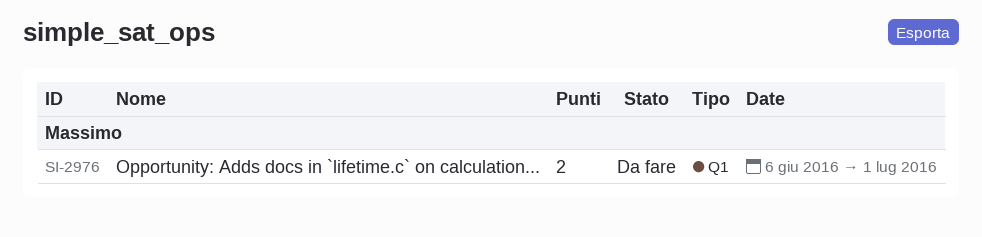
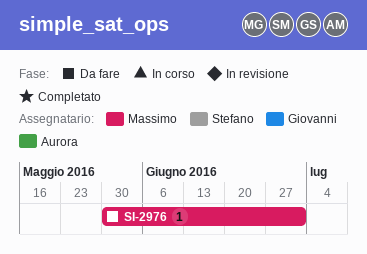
SI-2976, estimate: 2 -> 1
SI-2976, start: Jun 6 -> May 30

